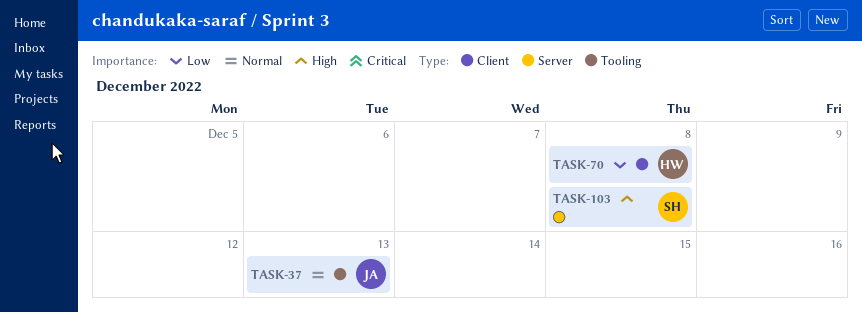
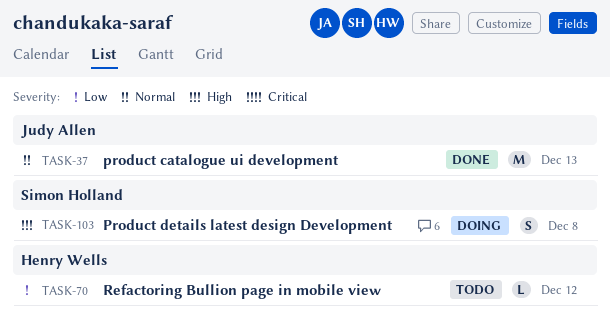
TASK-70, due: Dec 8 -> Dec 12

